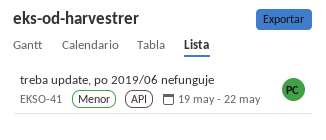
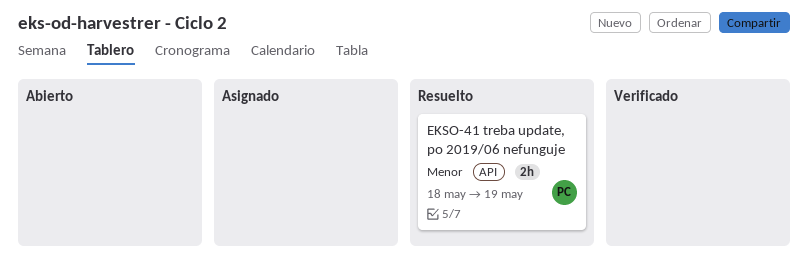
EKSO-41, start: May 19 -> May 18
EKSO-41, due: May 22 -> May 19

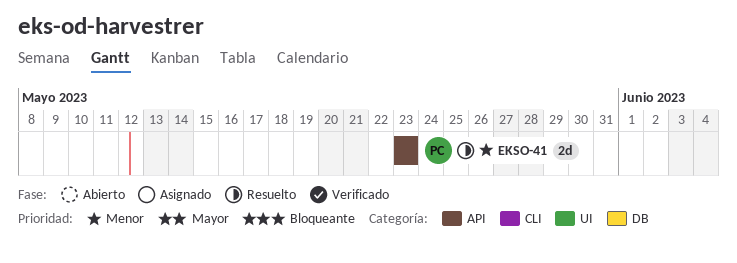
EKSO-41, estimate: 2h -> 2d
EKSO-41, start: May 18 -> May 23
EKSO-41, due: May 19 -> May 23

